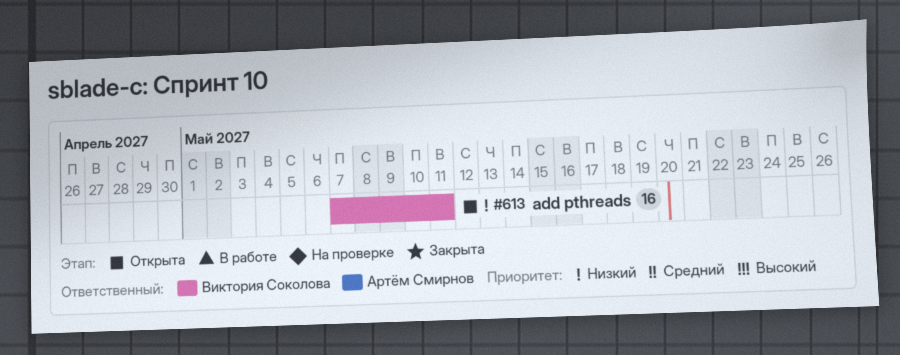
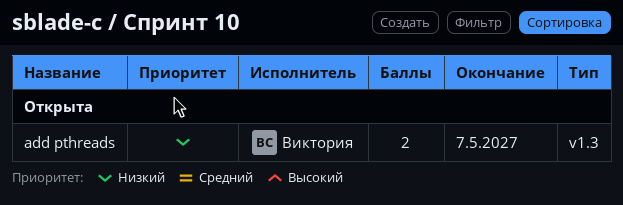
add pthreads, estimate: 16 -> 2
add pthreads, due: May 11 -> May 7

